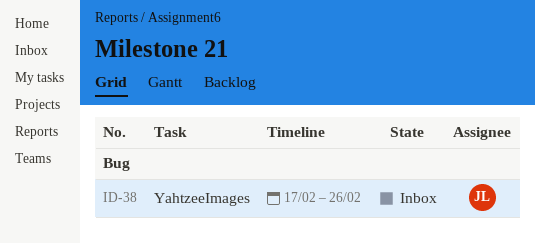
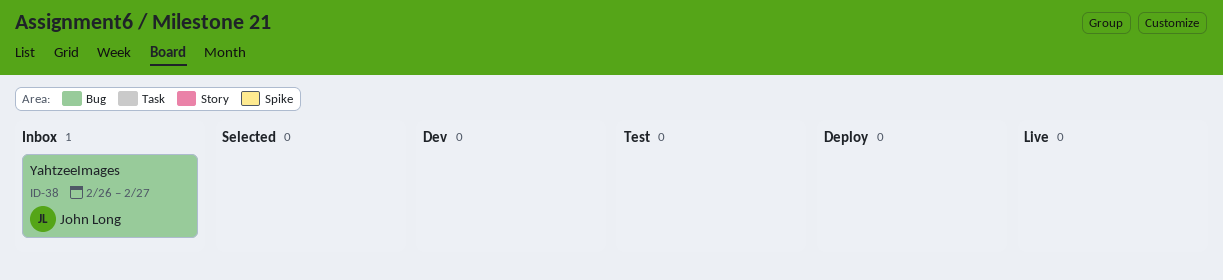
ID-38, start: Feb 17 -> Feb 26
ID-38, due: Feb 26 -> Feb 27

